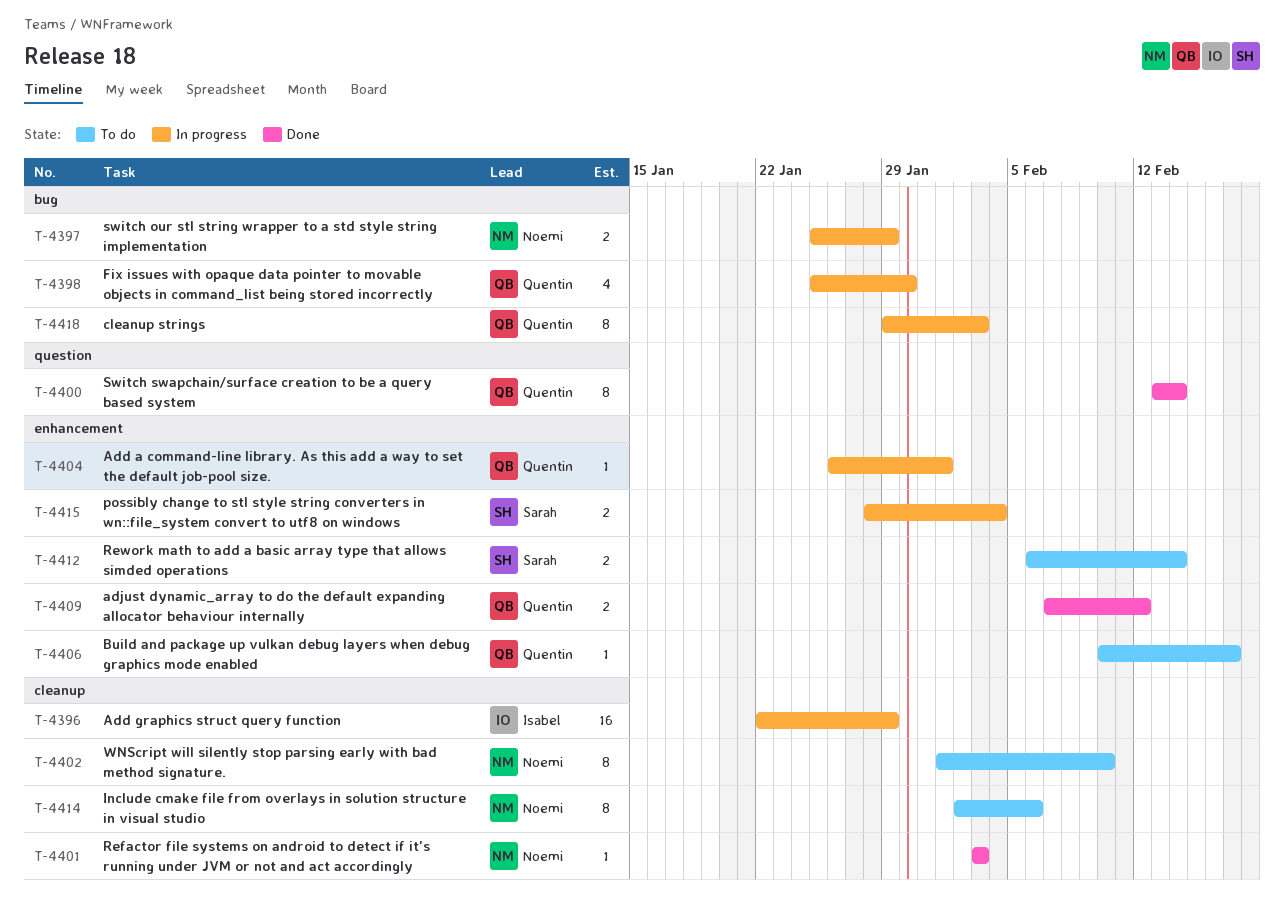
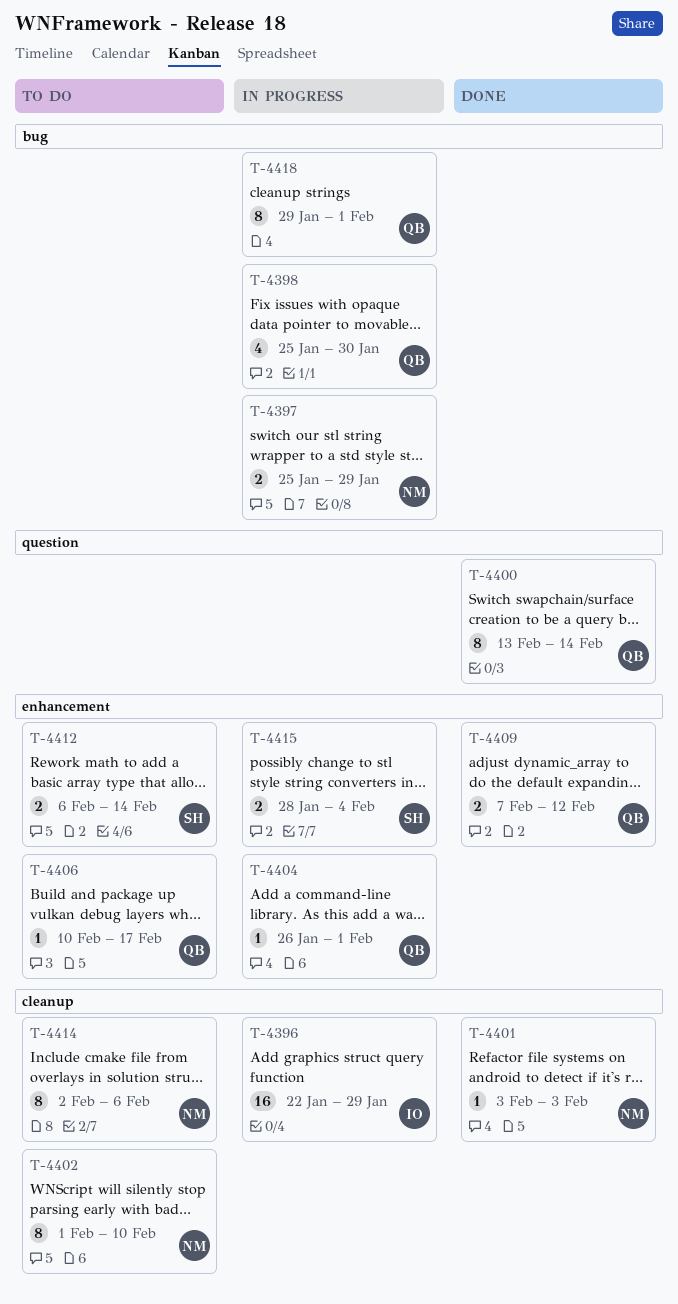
T-4418, due: Feb 3 -> Feb 1

